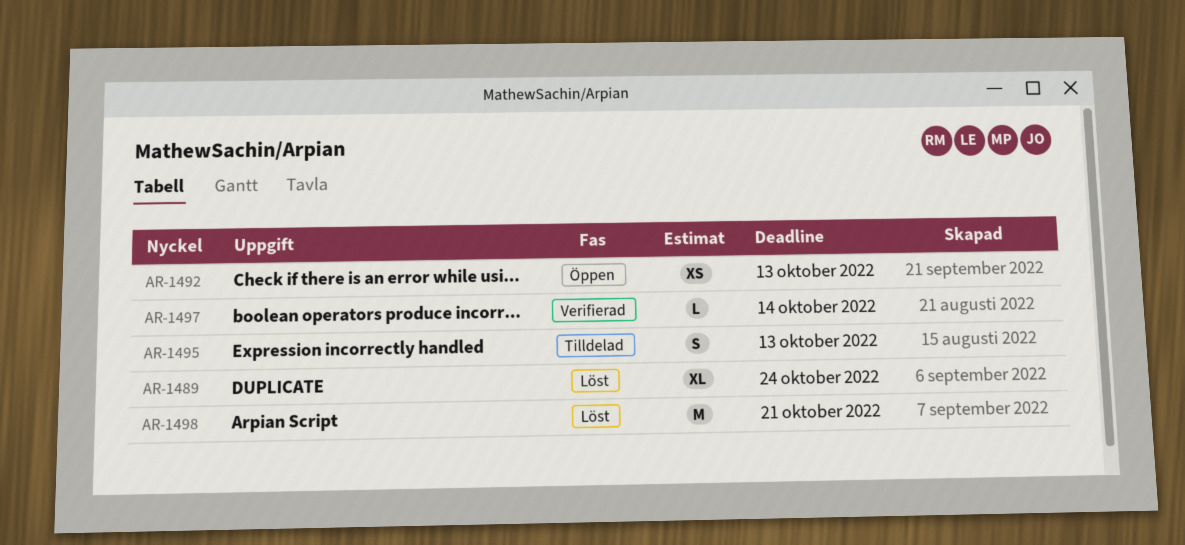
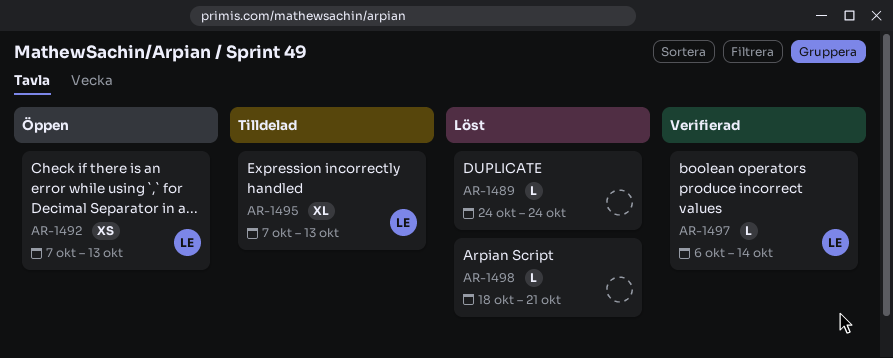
AR-1489, estimate: XL -> L
AR-1495, estimate: S -> XL
AR-1498, estimate: M -> L

